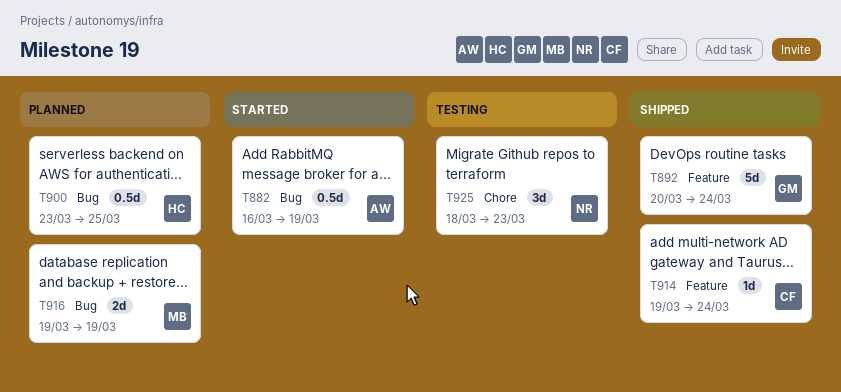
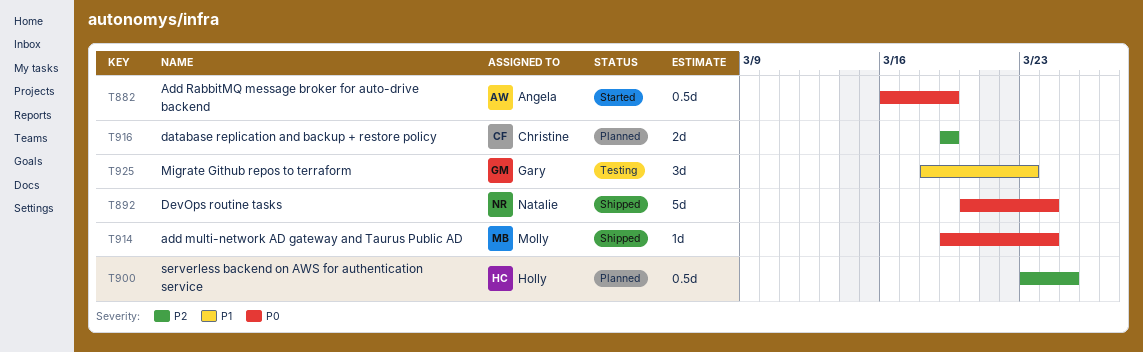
T892, owner: Gary -> Natalie
T914, owner: Christine -> Molly
T916, owner: Molly -> Christine
T925, owner: Natalie -> Gary

